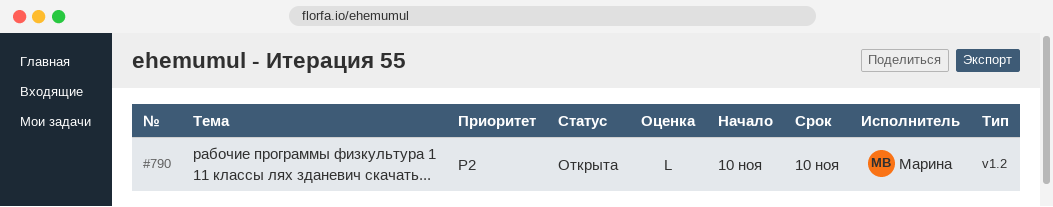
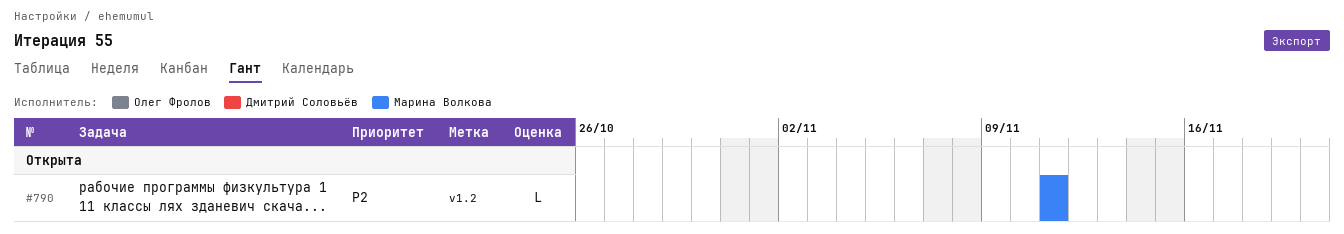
#790, start: Nov 10 -> Nov 11
#790, due: Nov 10 -> Nov 11

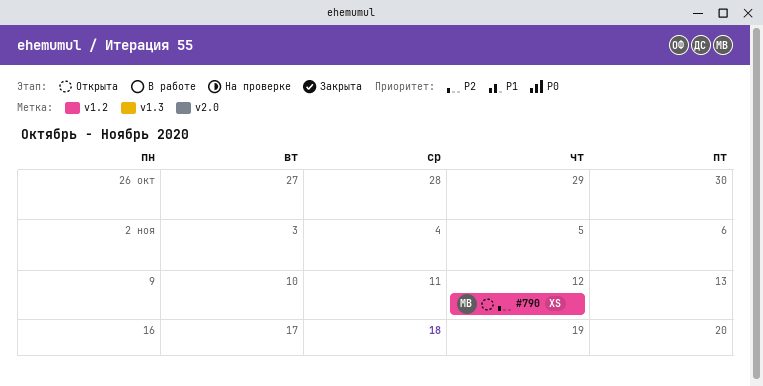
#790, estimate: L -> XS
#790, start: Nov 11 -> Nov 12
#790, due: Nov 11 -> Nov 12

